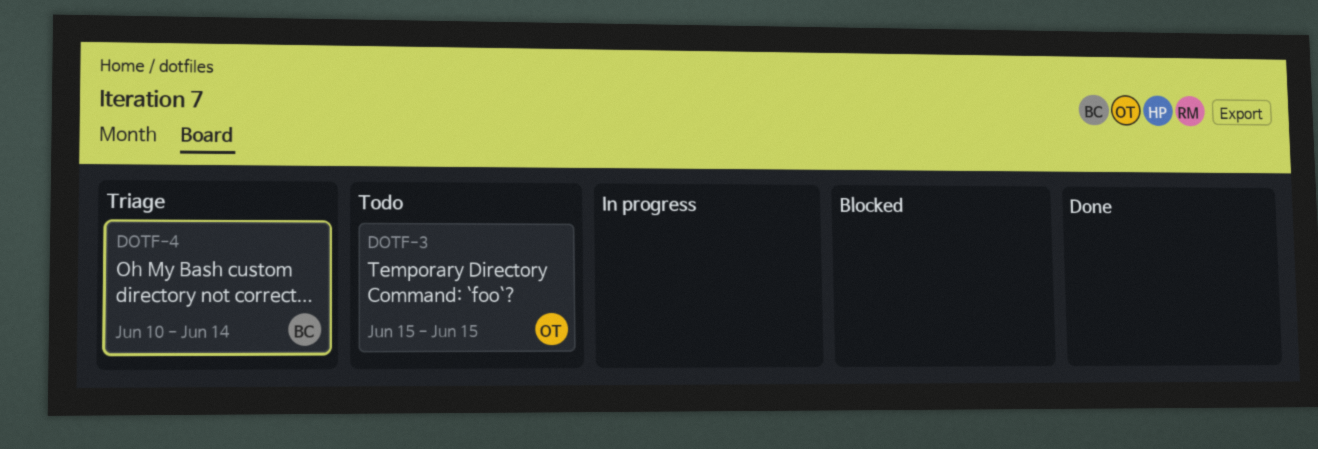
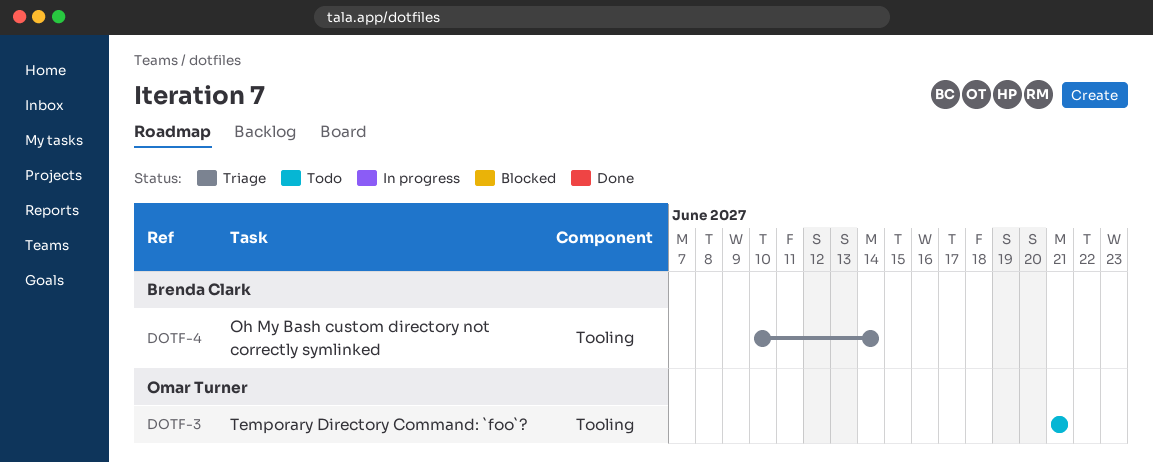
DOTF-3, start: Jun 15 -> Jun 21
DOTF-3, due: Jun 15 -> Jun 21

